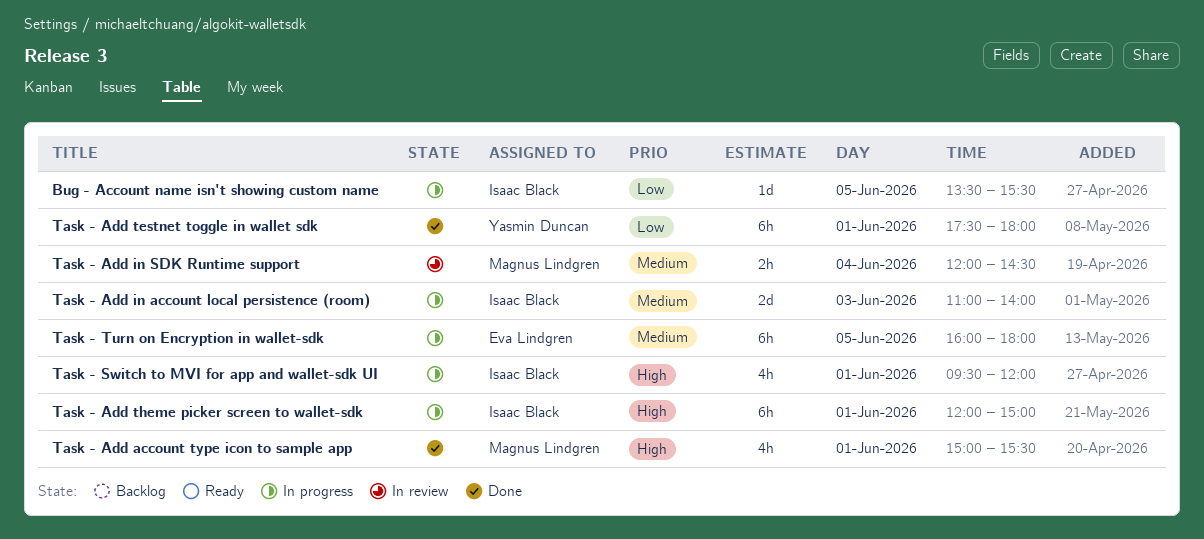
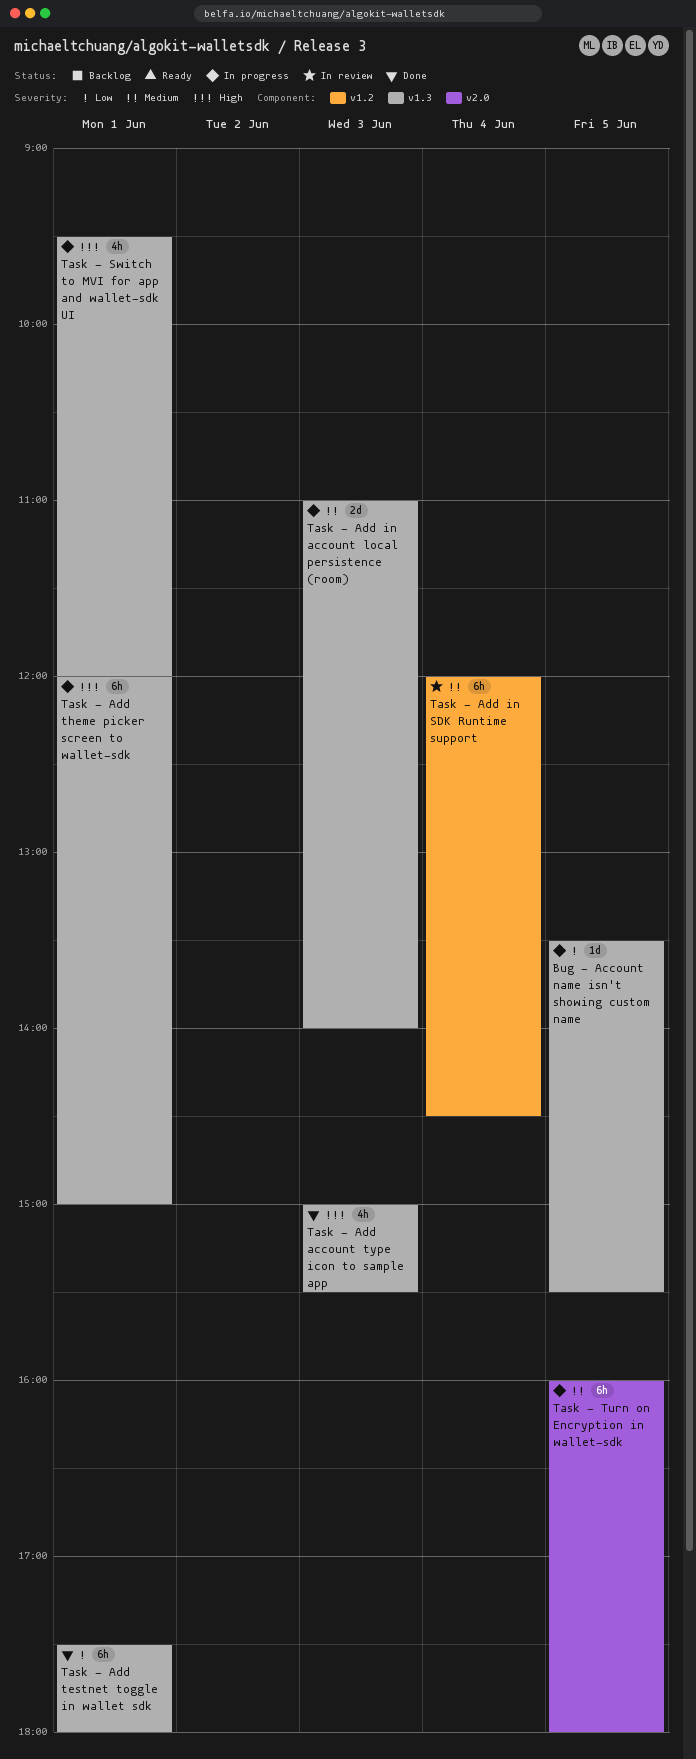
Task - Add account type icon to sample app, day: Jun 1 -> Jun 3
Task - Add in SDK Runtime support, estimate: 2h -> 6h

